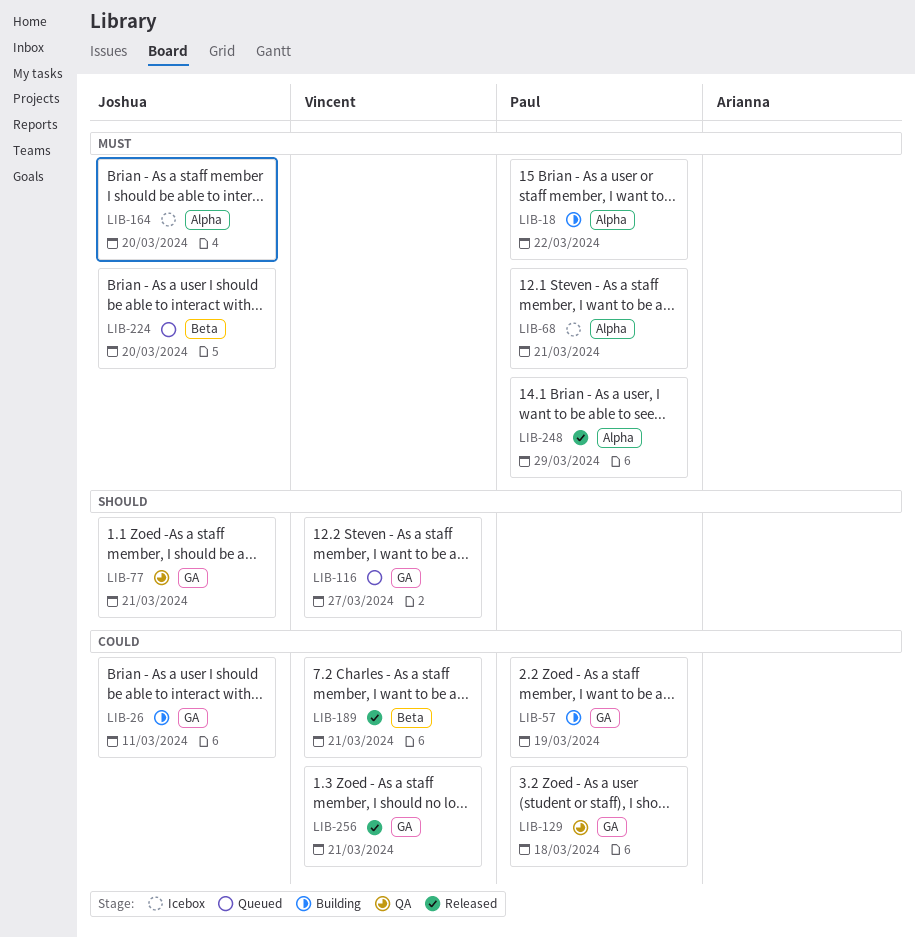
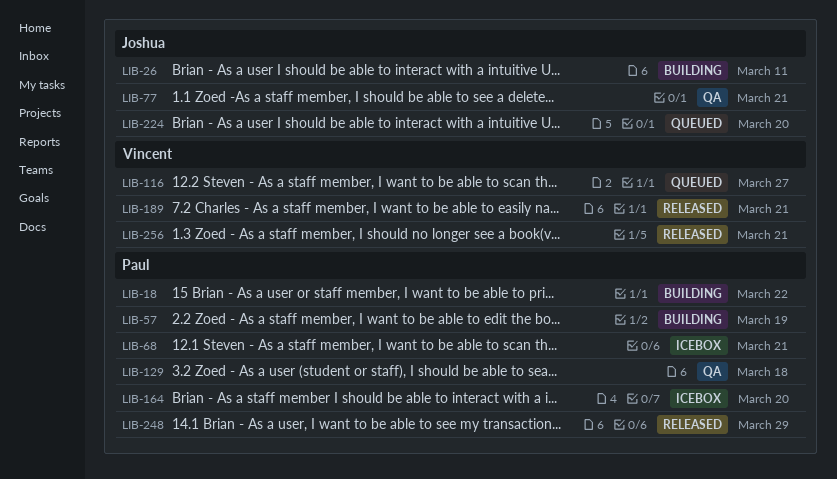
LIB-164, owner: Joshua -> Paul

